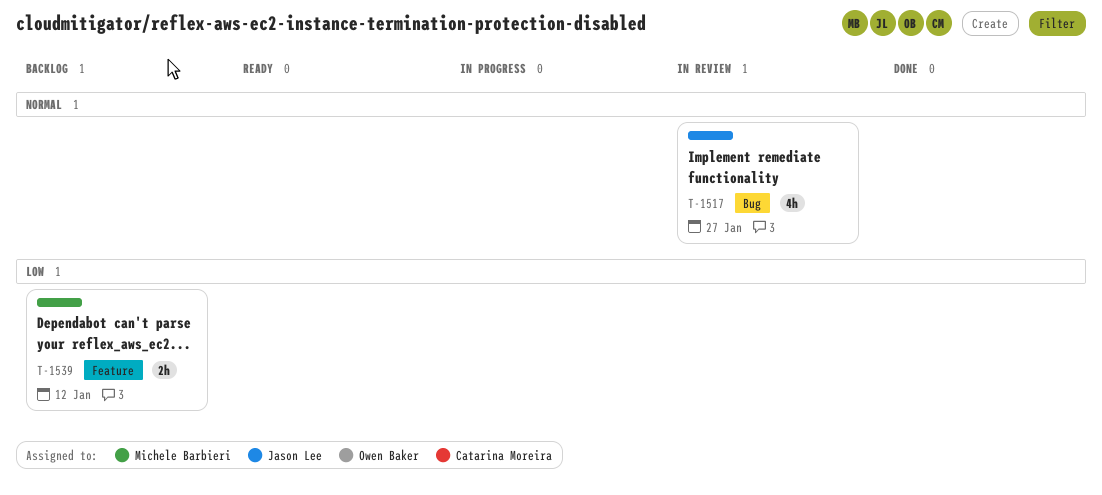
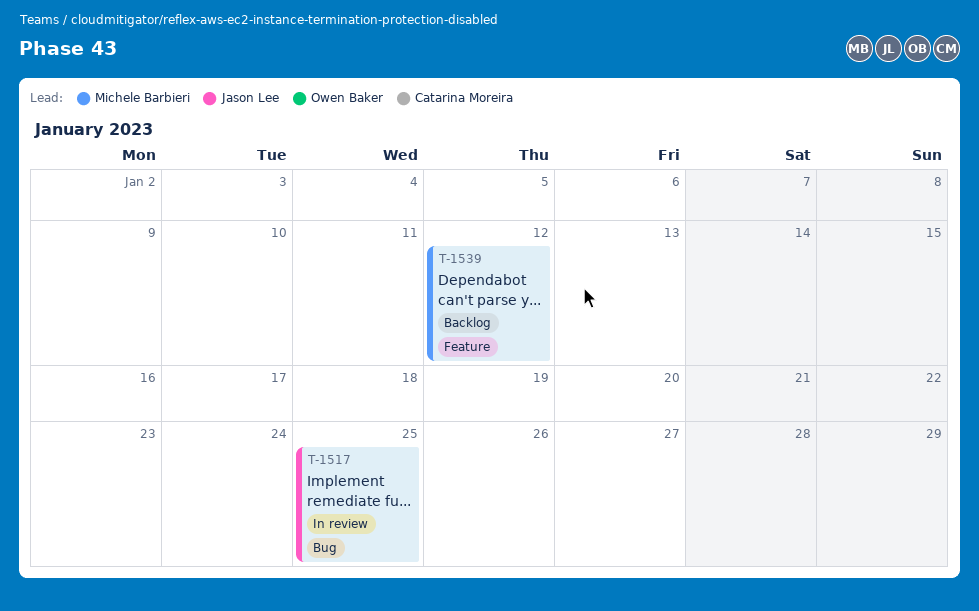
T-1517, due: Jan 27 -> Jan 25

